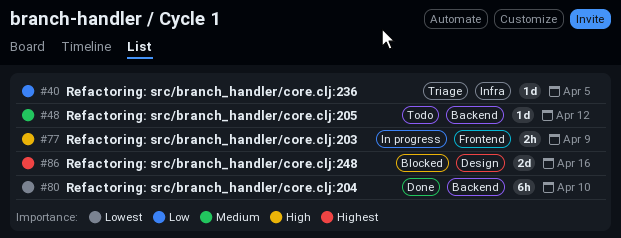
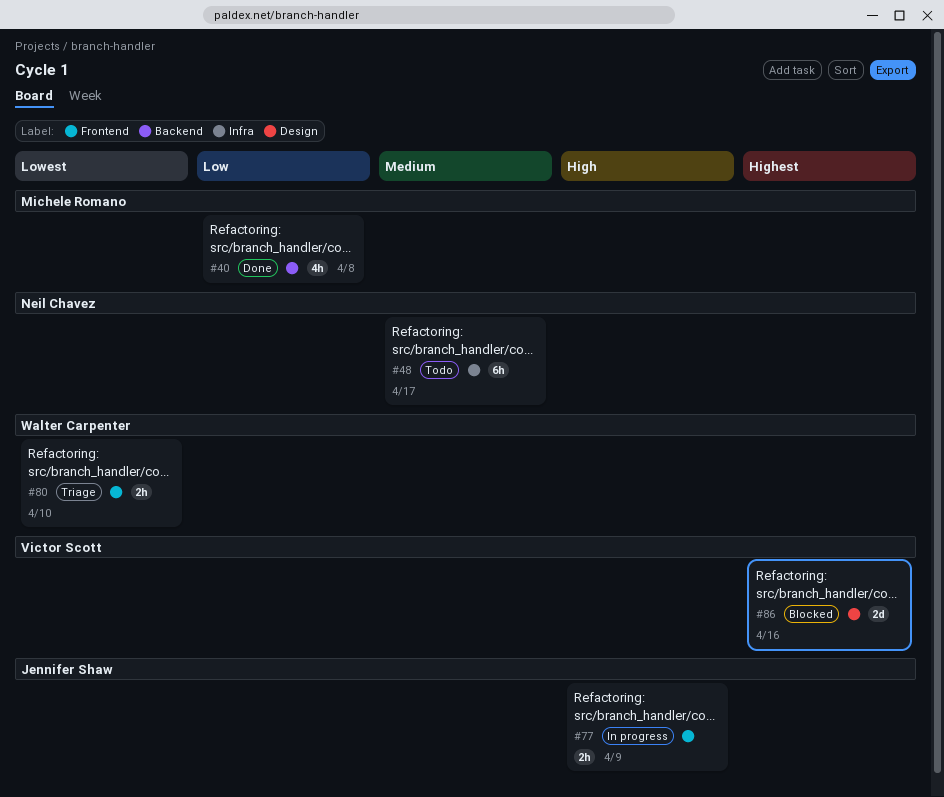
#40, status: Triage -> Done
#40, label: Infra -> Backend
#40, estimate: 1d -> 4h
#40, due: Apr 5 -> Apr 8
#48, label: Backend -> Infra
#48, estimate: 1d -> 6h
#48, due: Apr 12 -> Apr 17
#80, status: Done -> Triage
#80, label: Backend -> Frontend
#80, estimate: 6h -> 2h

